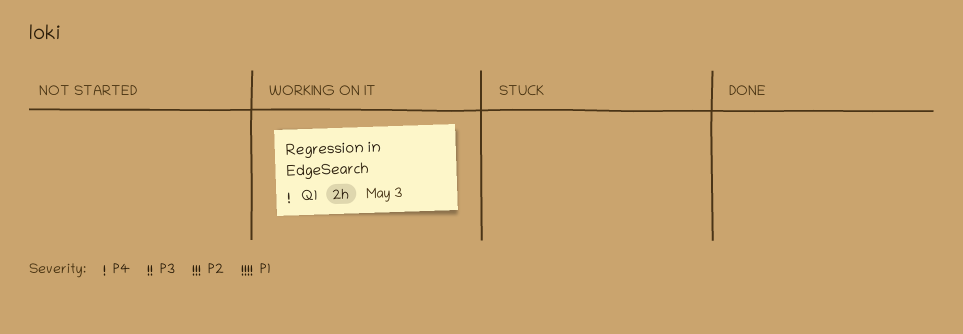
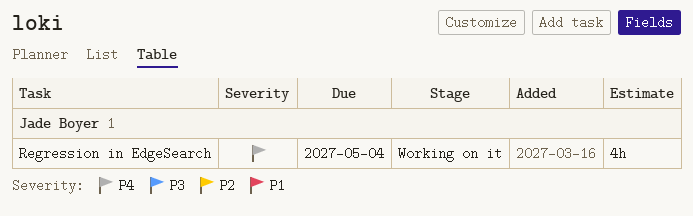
Regression in EdgeSearch, estimate: 2h -> 4h
Regression in EdgeSearch, due: May 3 -> May 4

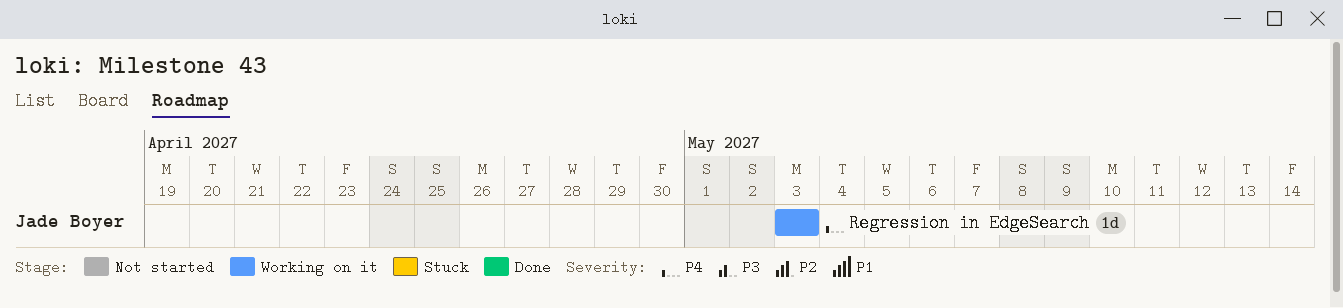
Regression in EdgeSearch, estimate: 4h -> 1d
Regression in EdgeSearch, due: May 4 -> May 3

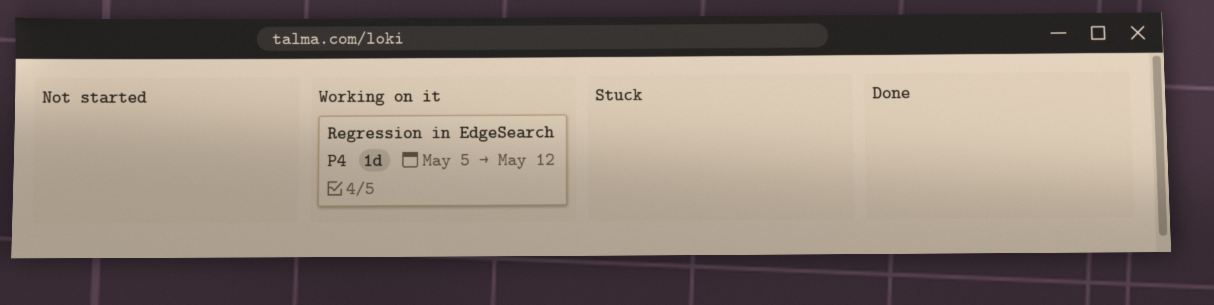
Regression in EdgeSearch, start: May 3 -> May 5
Regression in EdgeSearch, due: May 3 -> May 12

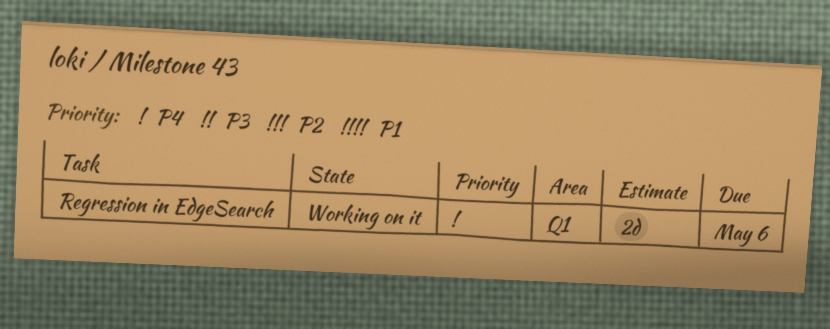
Regression in EdgeSearch, estimate: 1d -> 2d
Regression in EdgeSearch, due: May 12 -> May 6

